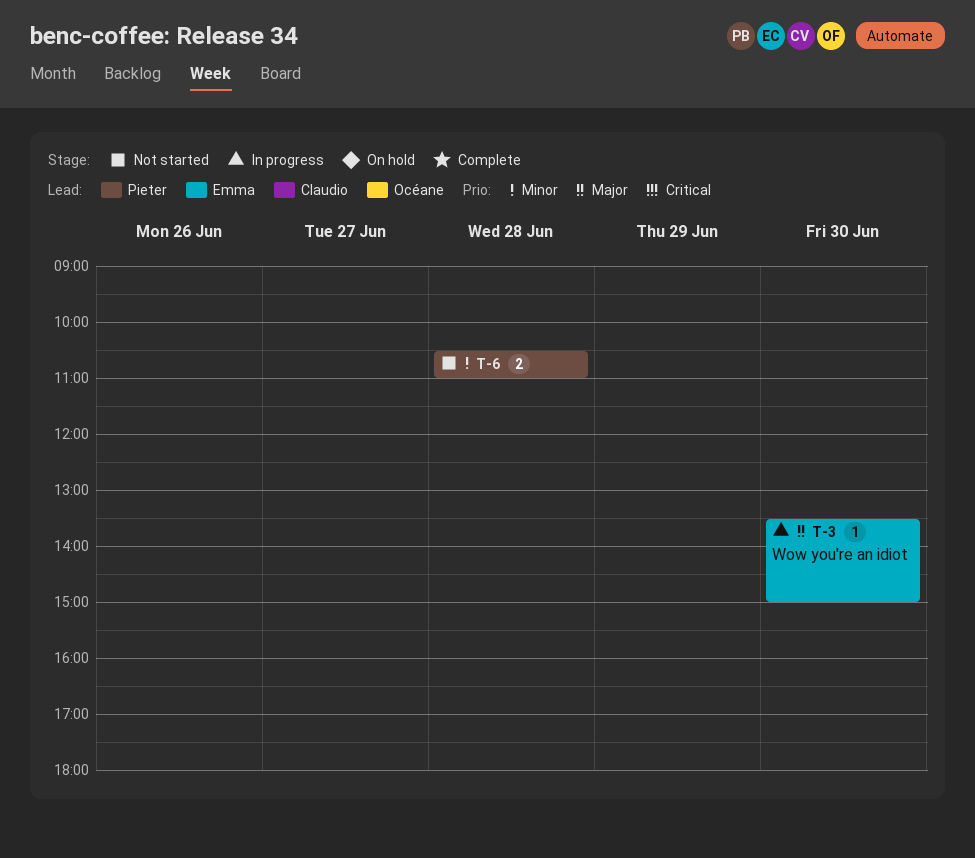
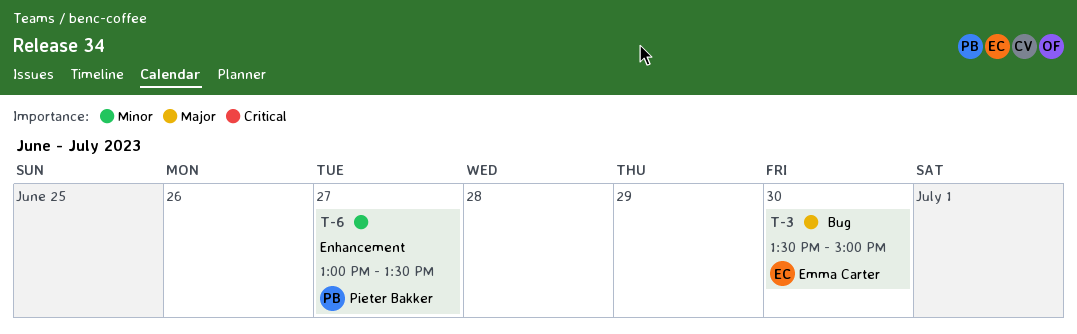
T-6, day: Jun 28 -> Jun 27
T-6, begins: 10:30 -> 13:00
T-6, ends: 11:00 -> 13:30

